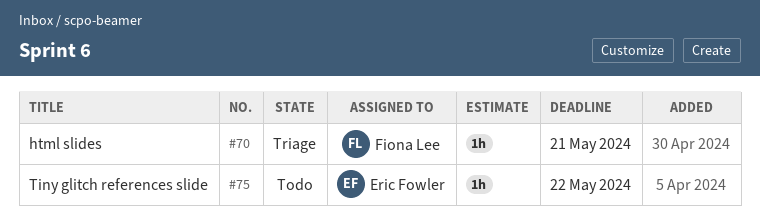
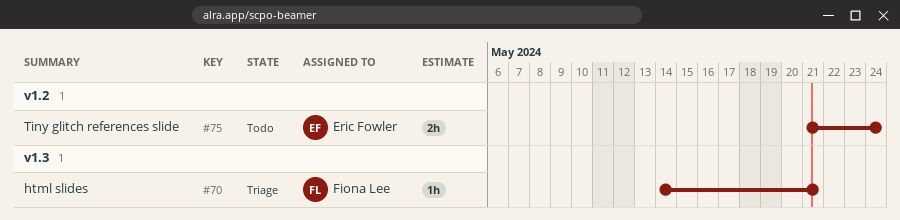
#75, estimate: 1h -> 2h
#75, due: May 22 -> May 24

